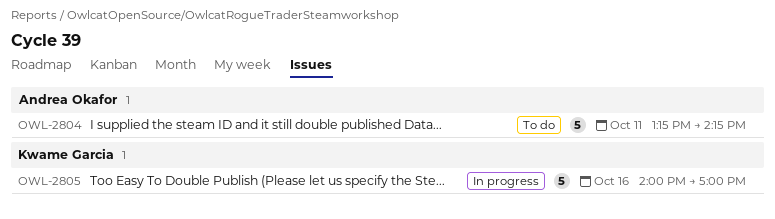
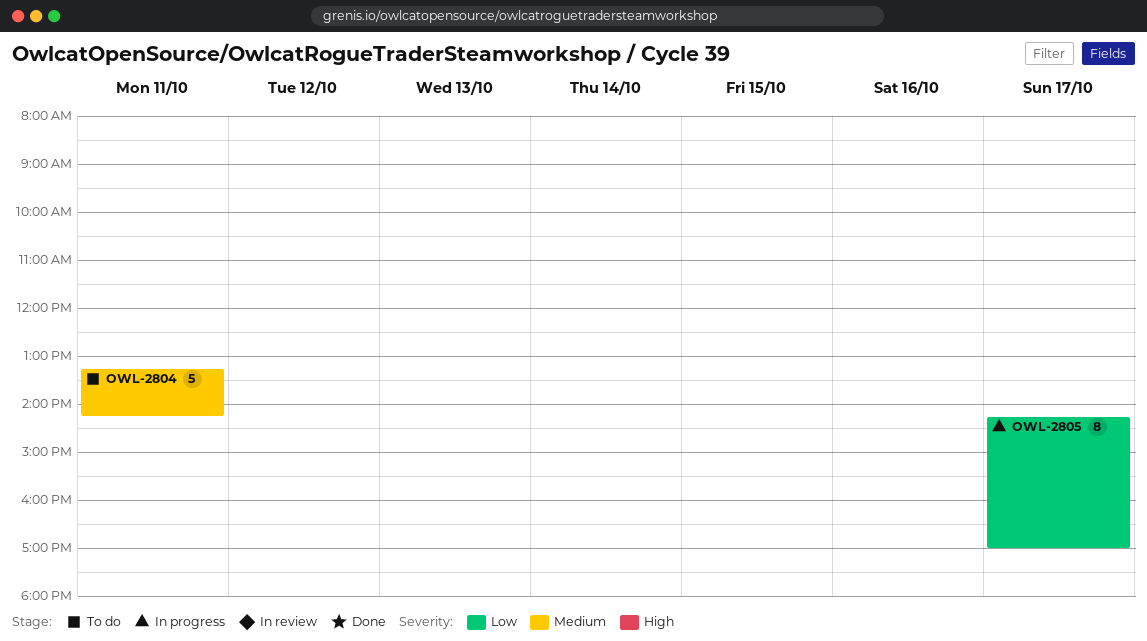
OWL-2805, estimate: 5 -> 8
OWL-2805, day: Oct 16 -> Oct 17
OWL-2805, begins: 14:00 -> 14:15

